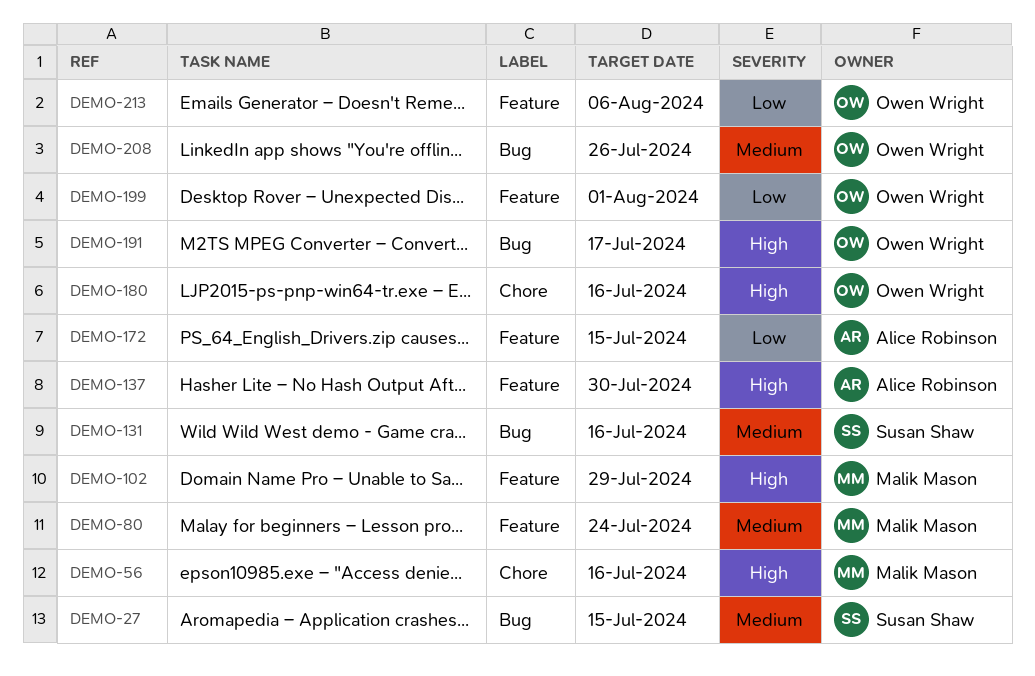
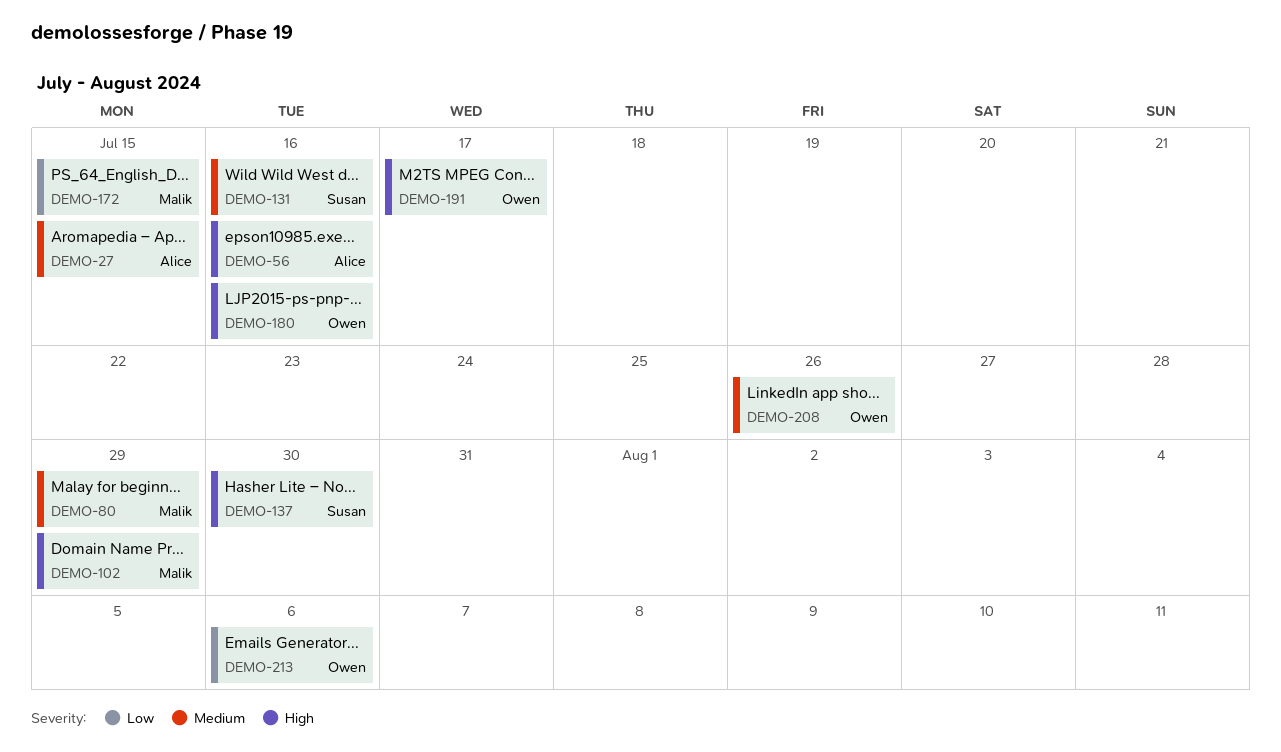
DEMO-27, owner: Susan Shaw -> Alice Robinson
DEMO-56, owner: Malik Mason -> Alice Robinson
DEMO-80, due: Jul 24 -> Jul 29
DEMO-137, owner: Alice Robinson -> Susan Shaw
DEMO-172, owner: Alice Robinson -> Malik Mason
DEMO-199: present -> none

